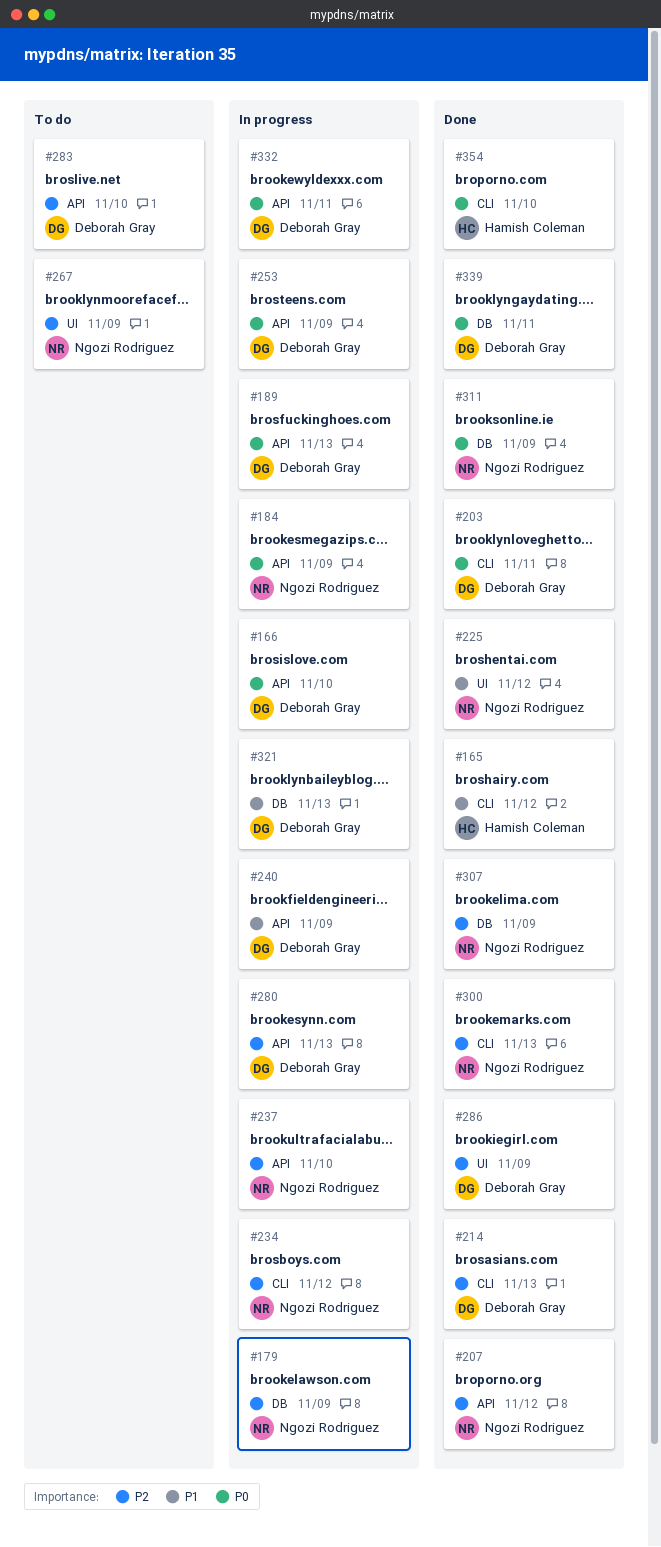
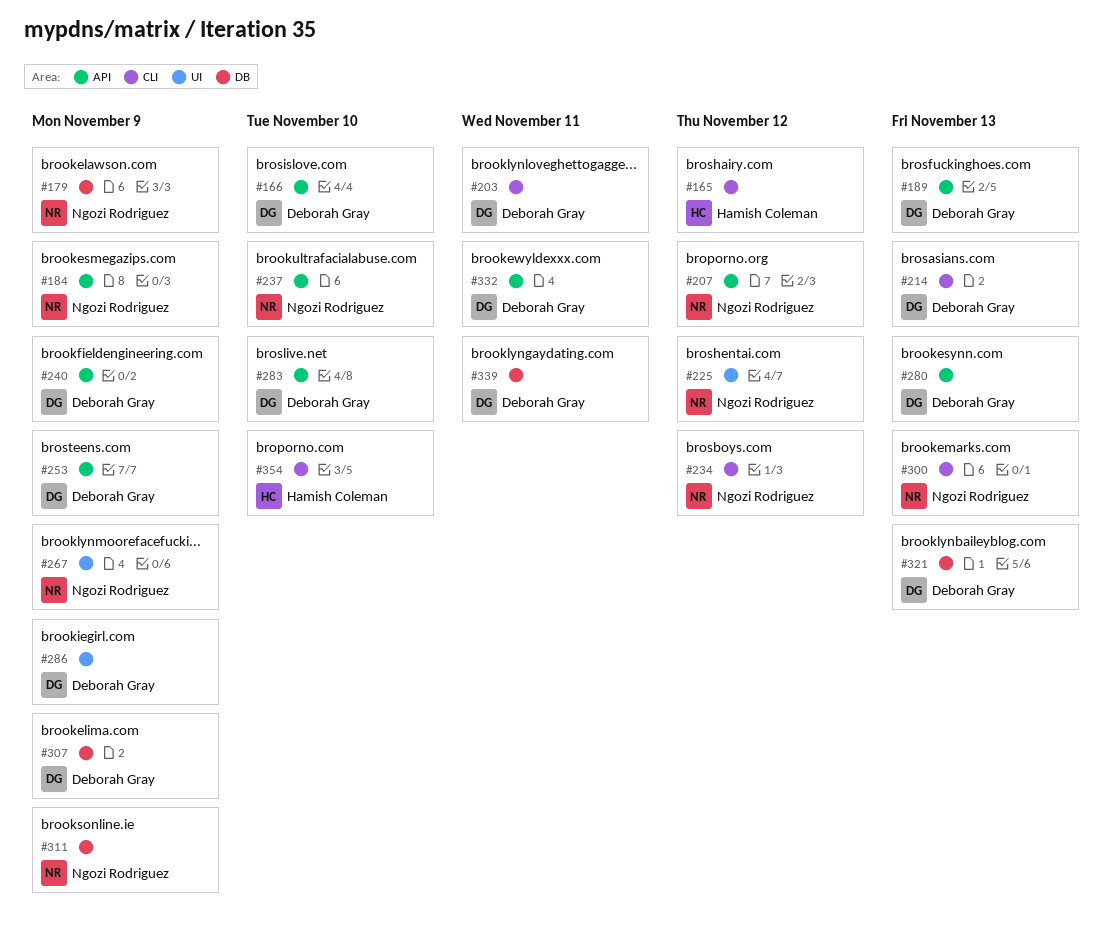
#307, owner: Ngozi Rodriguez -> Deborah Gray

